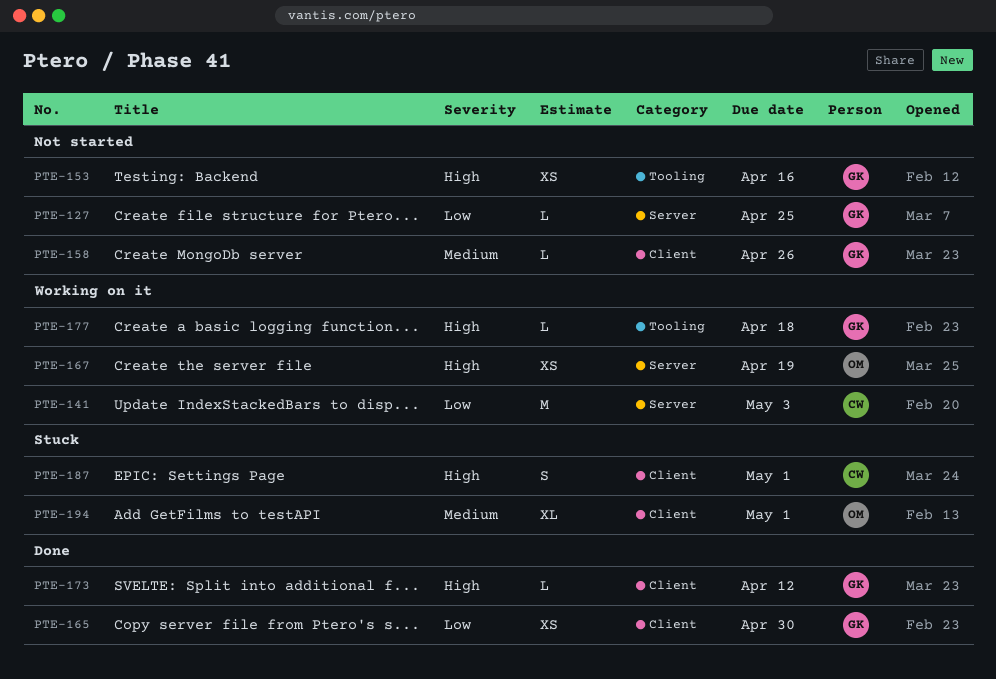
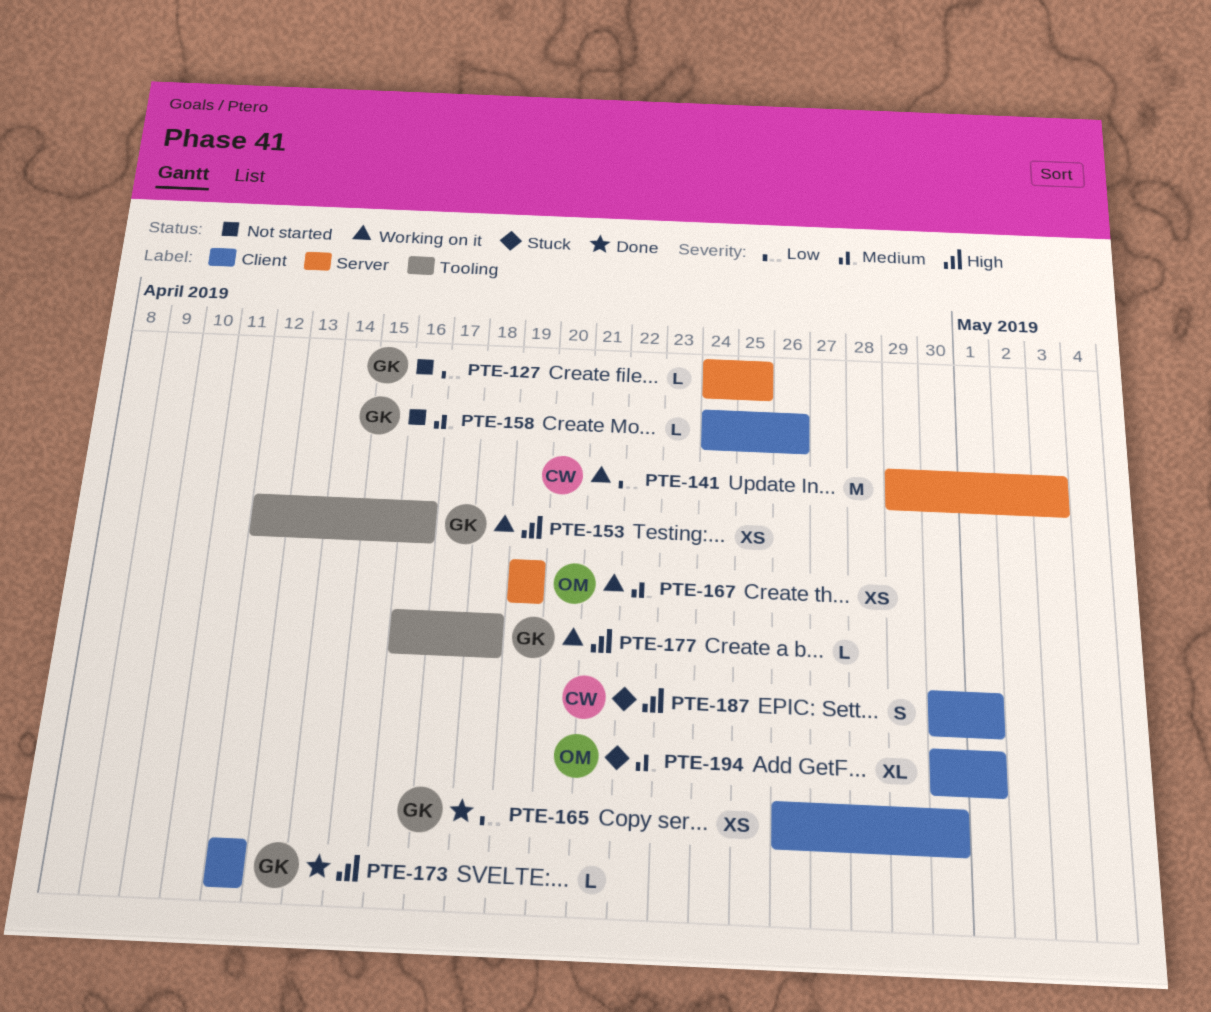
PTE-153, status: Not started -> Working on it
PTE-167, priority: High -> Medium

